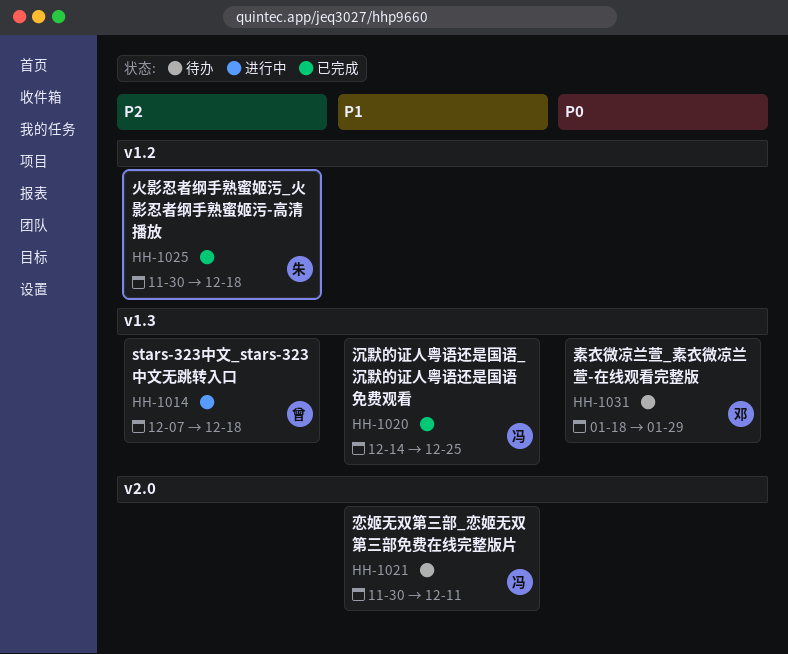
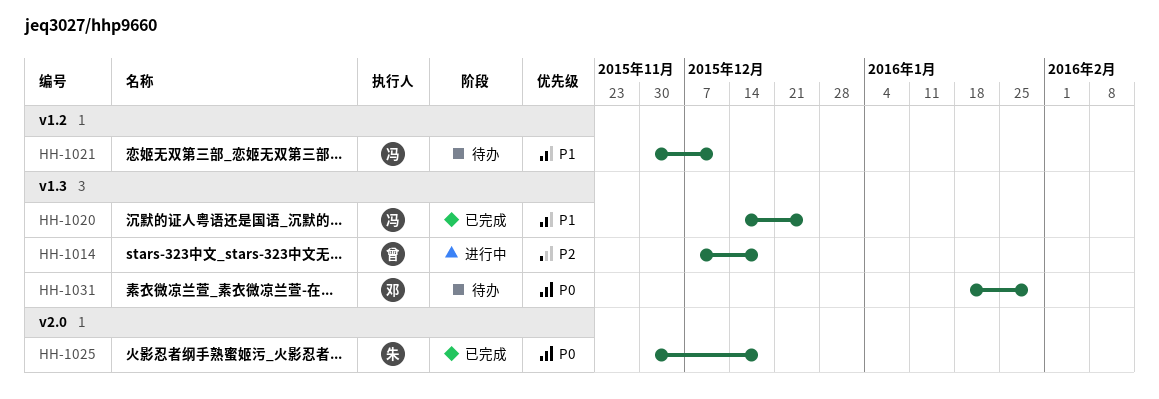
HH-1021, label: v2.0 -> v1.2
HH-1025, priority: P2 -> P0
HH-1025, label: v1.2 -> v2.0

